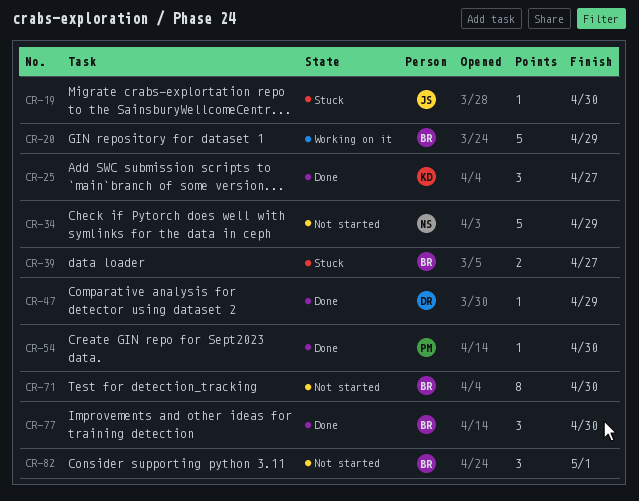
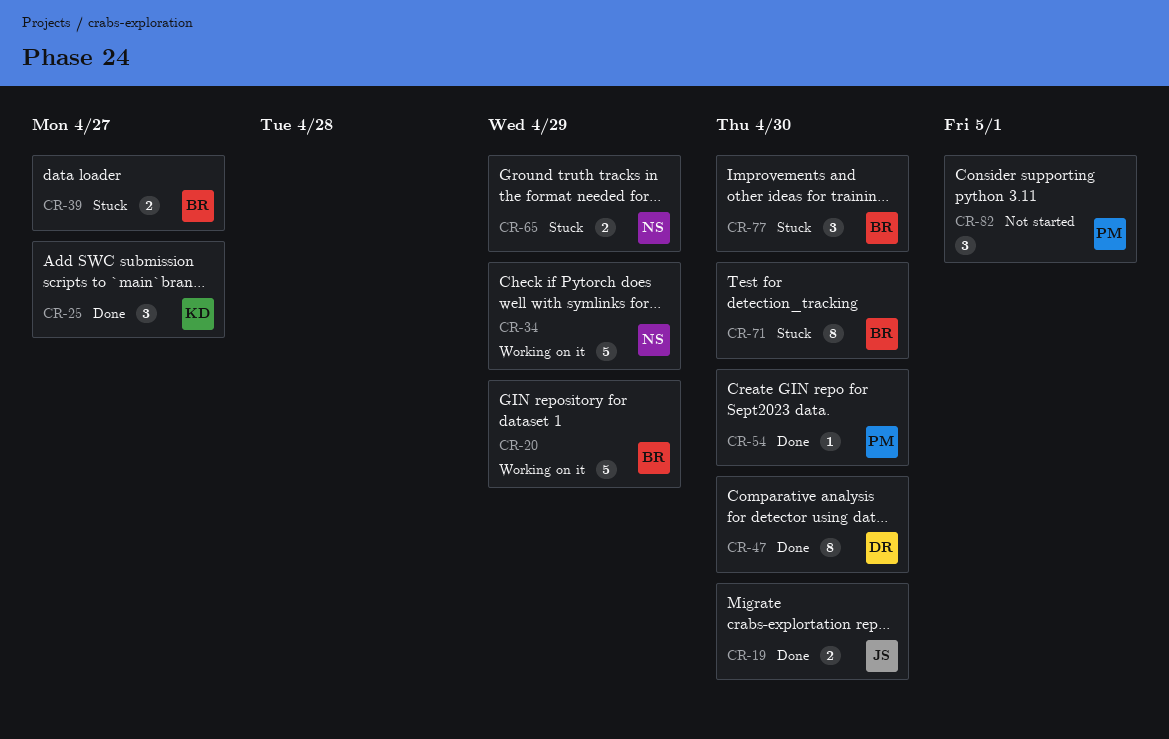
CR-19, status: Stuck -> Done
CR-19, estimate: 1 -> 2
CR-34, status: Not started -> Working on it
CR-47, estimate: 1 -> 8
CR-47, due: Apr 29 -> Apr 30
CR-65: none -> present
CR-71, status: Not started -> Stuck
CR-77, status: Done -> Stuck
CR-82, owner: BR -> PM

